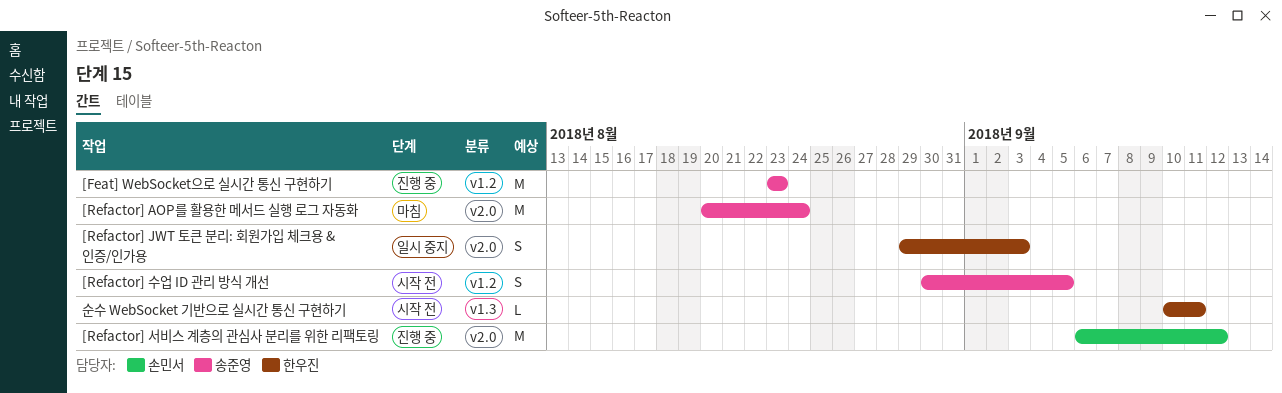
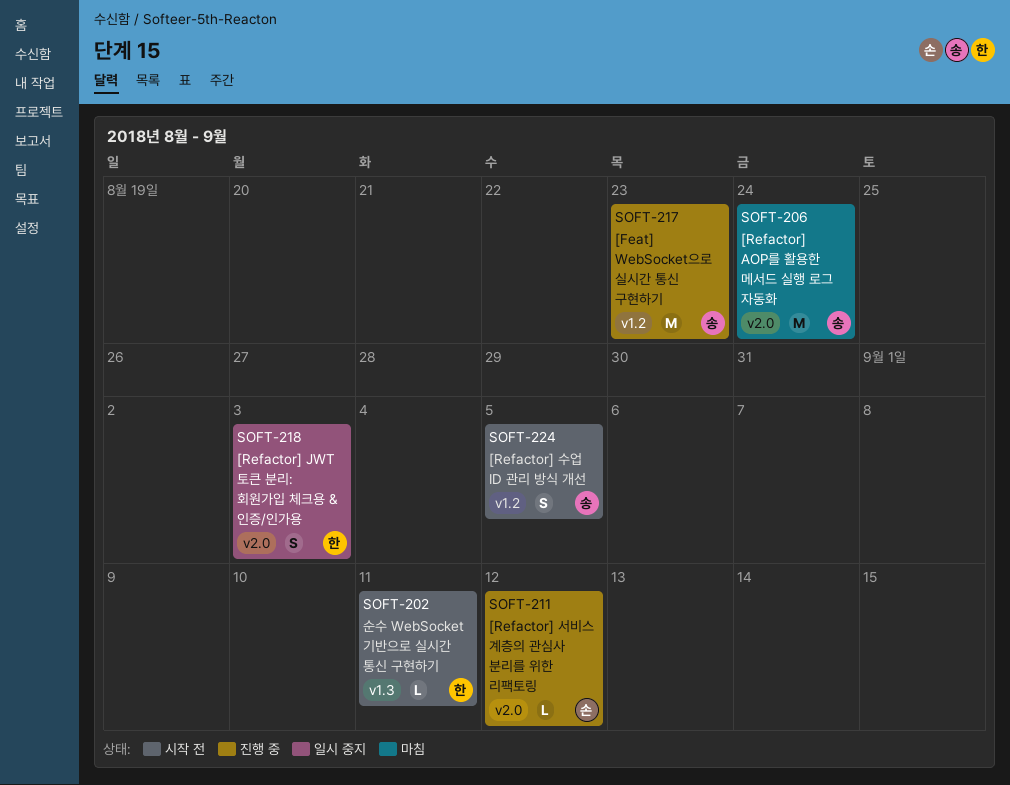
[Refactor] 서비스 계층의 관심사 분리를 위한 리팩토링, estimate: M -> L

